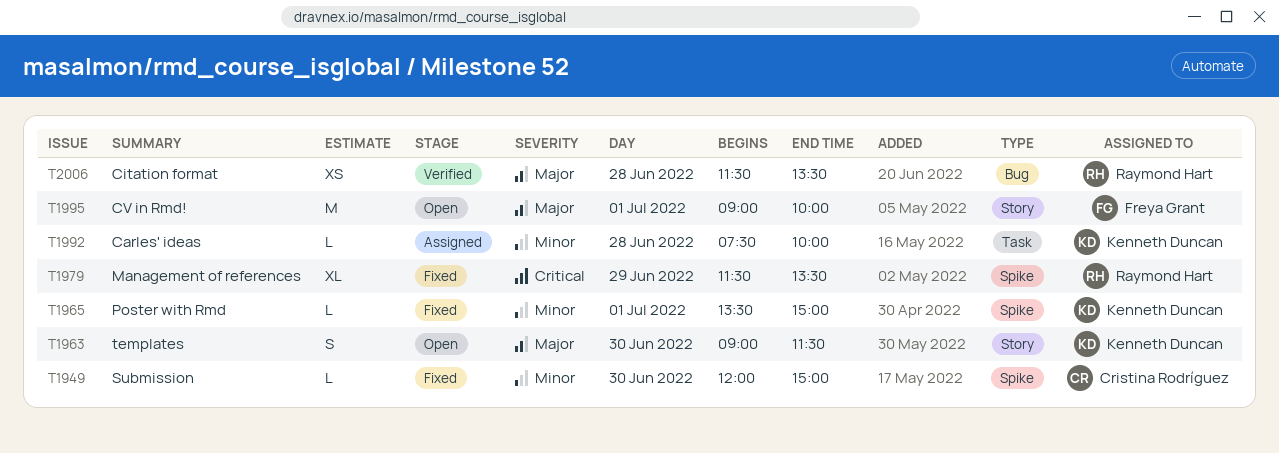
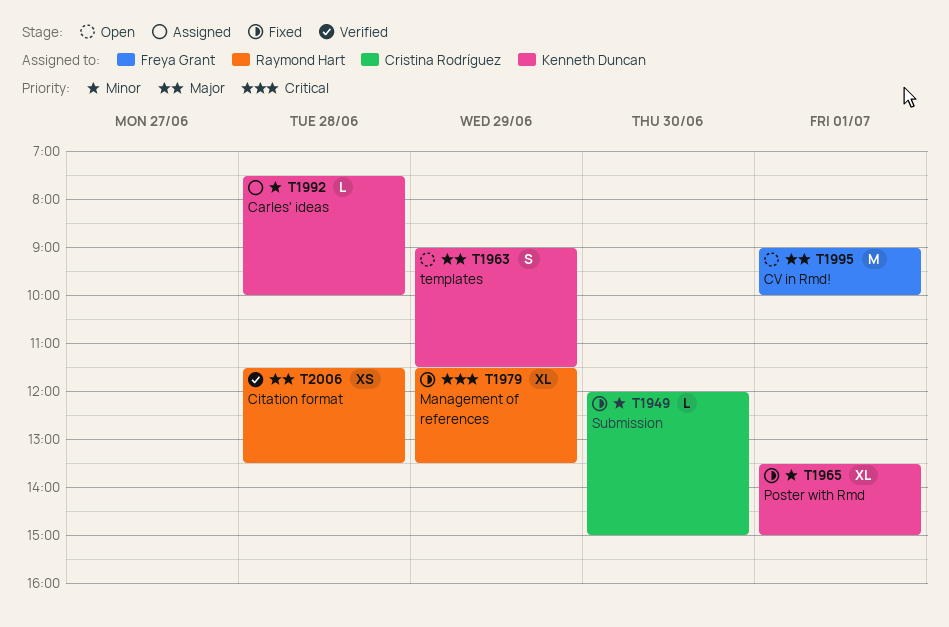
T1963, day: Jun 30 -> Jun 29
T1965, estimate: L -> XL

